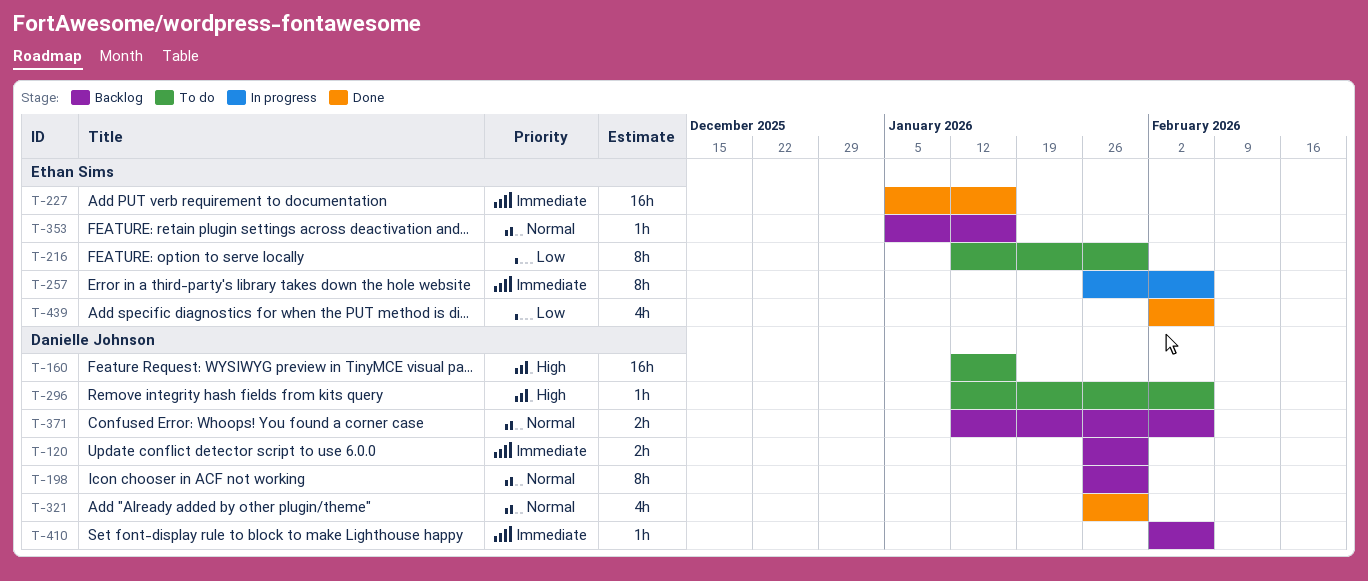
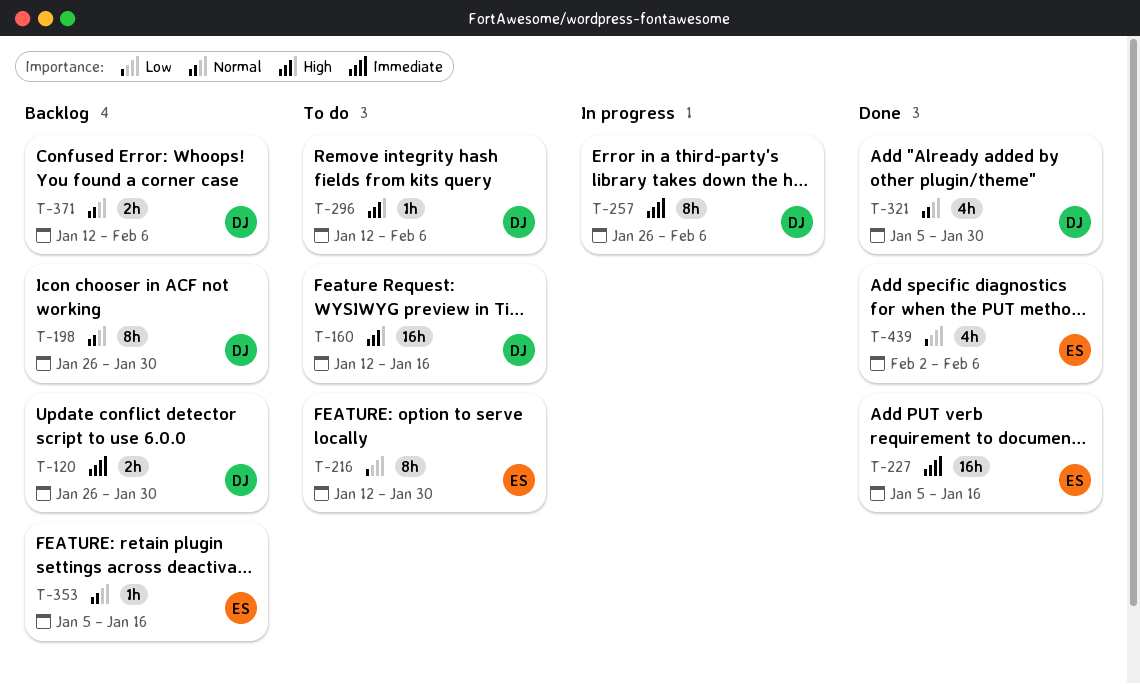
T-257, owner: Ethan Sims -> Danielle Johnson
T-321, start: Jan 26 -> Jan 5
T-410: present -> none

